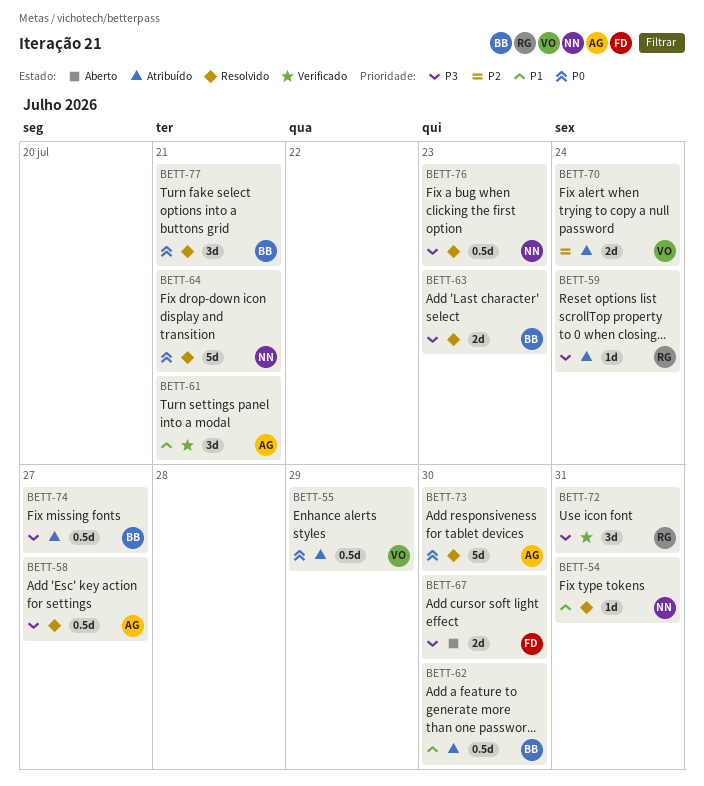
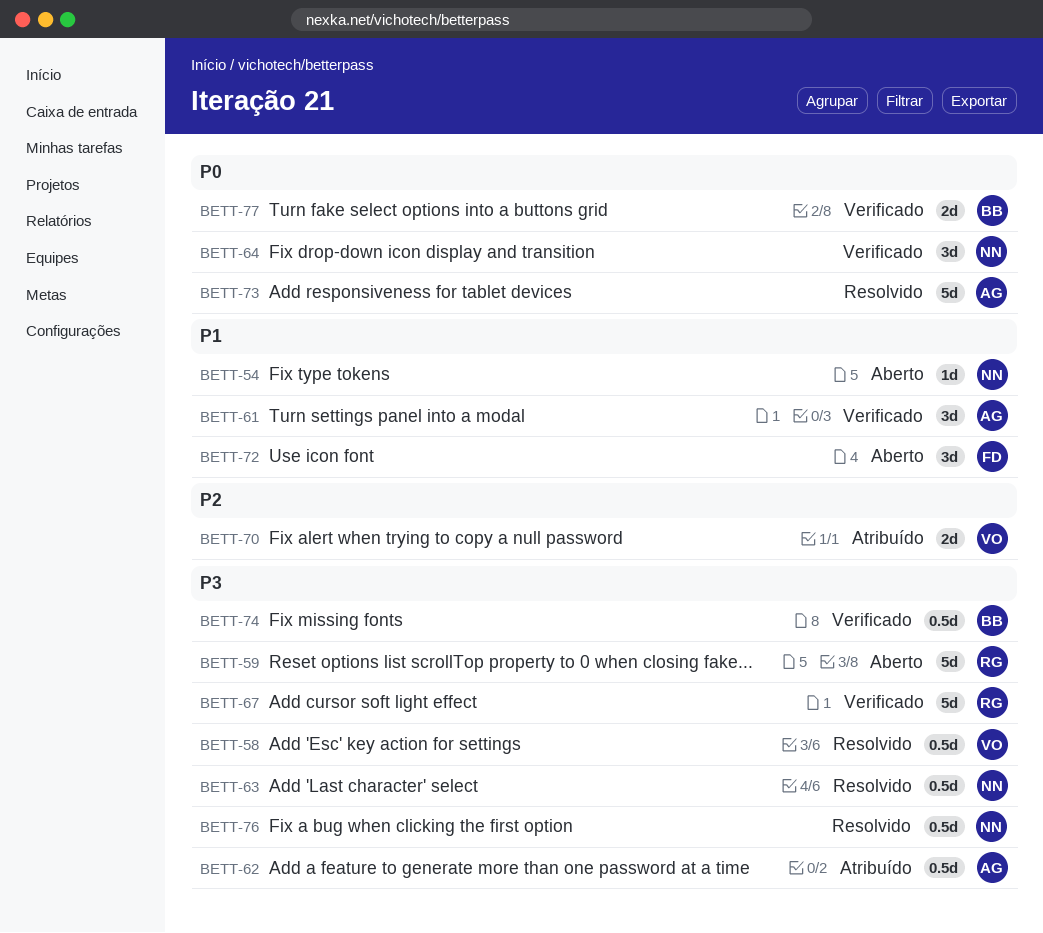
BETT-54, status: Resolvido -> Aberto
BETT-55: present -> none
BETT-58, owner: AG -> VO
BETT-59, status: Atribuído -> Aberto
BETT-59, estimate: 1d -> 5d
BETT-62, owner: BB -> AG
BETT-62, priority: P1 -> P3
BETT-63, owner: BB -> NN
BETT-63, estimate: 2d -> 0.5d
BETT-64, status: Resolvido -> Verificado
BETT-64, estimate: 5d -> 3d
BETT-67, status: Aberto -> Verificado
BETT-67, owner: FD -> RG
BETT-67, estimate: 2d -> 5d
BETT-72, status: Verificado -> Aberto
BETT-72, owner: RG -> FD
BETT-72, priority: P3 -> P1
BETT-74, status: Atribuído -> Verificado
BETT-77, status: Resolvido -> Verificado
BETT-77, estimate: 3d -> 2d

